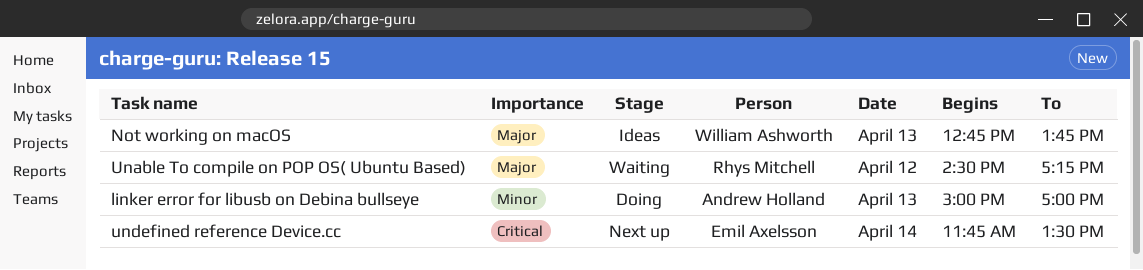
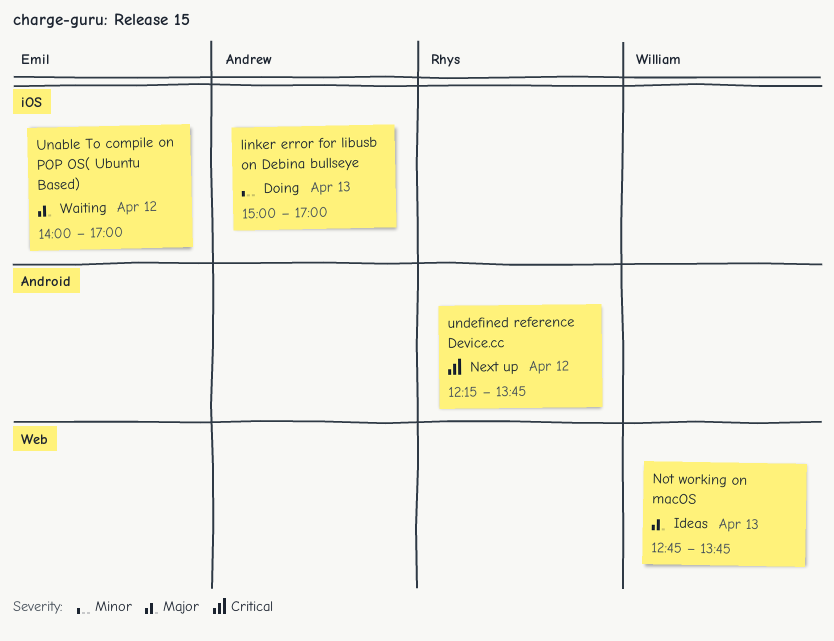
Unable To compile on POP OS( Ubuntu Based), owner: Rhys Mitchell -> Emil Axelsson
Unable To compile on POP OS( Ubuntu Based), begins: 14:30 -> 14:00
Unable To compile on POP OS( Ubuntu Based), ends: 17:15 -> 17:00
undefined reference Device.cc, owner: Emil Axelsson -> Rhys Mitchell
undefined reference Device.cc, day: Apr 14 -> Apr 12
undefined reference Device.cc, begins: 11:45 -> 12:15
undefined reference Device.cc, ends: 13:30 -> 13:45

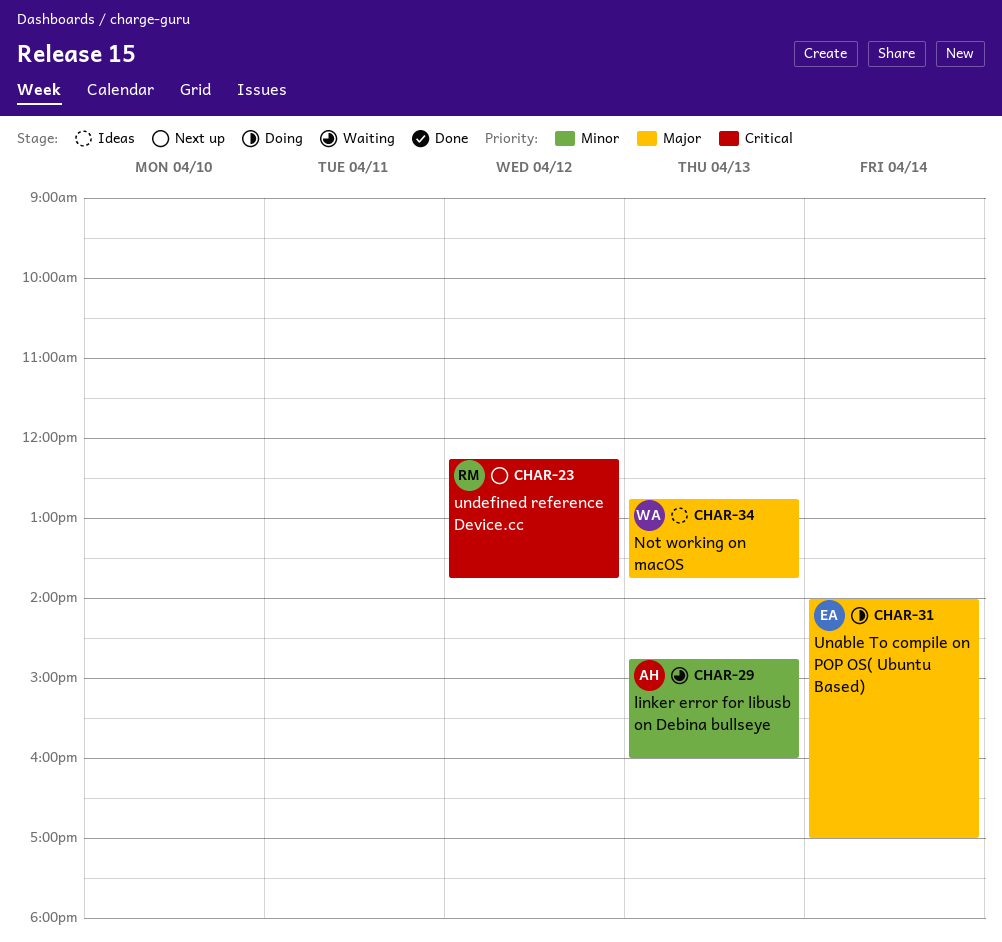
linker error for libusb on Debina bullseye, status: Doing -> Waiting
linker error for libusb on Debina bullseye, begins: 15:00 -> 14:45
linker error for libusb on Debina bullseye, ends: 17:00 -> 16:00
Unable To compile on POP OS( Ubuntu Based), status: Waiting -> Doing
Unable To compile on POP OS( Ubuntu Based), day: Apr 12 -> Apr 14

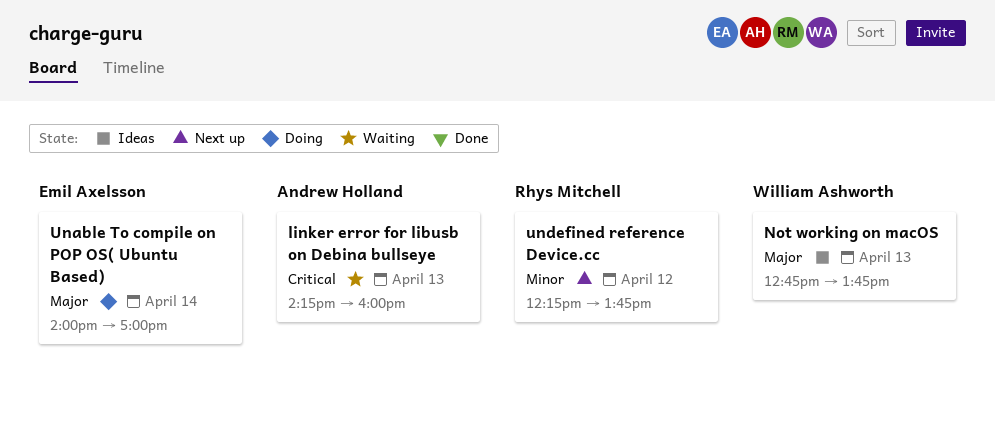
linker error for libusb on Debina bullseye, priority: Minor -> Critical
linker error for libusb on Debina bullseye, begins: 14:45 -> 14:15
undefined reference Device.cc, priority: Critical -> Minor

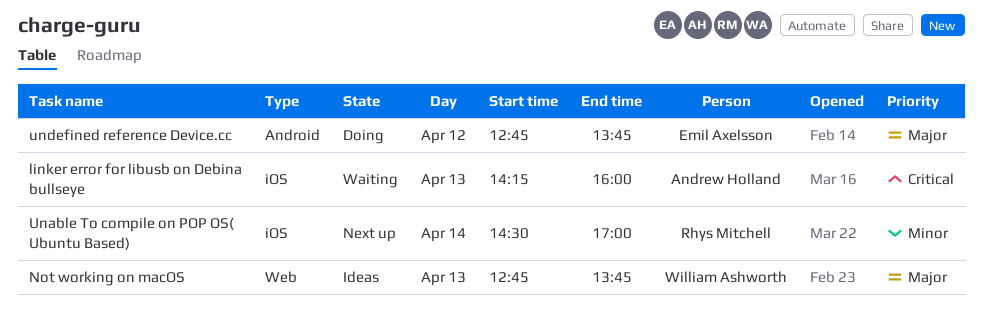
Unable To compile on POP OS( Ubuntu Based), status: Doing -> Next up
Unable To compile on POP OS( Ubuntu Based), owner: Emil Axelsson -> Rhys Mitchell
Unable To compile on POP OS( Ubuntu Based), priority: Major -> Minor
Unable To compile on POP OS( Ubuntu Based), begins: 14:00 -> 14:30
undefined reference Device.cc, status: Next up -> Doing
undefined reference Device.cc, owner: Rhys Mitchell -> Emil Axelsson
undefined reference Device.cc, priority: Minor -> Major
undefined reference Device.cc, begins: 12:15 -> 12:45

